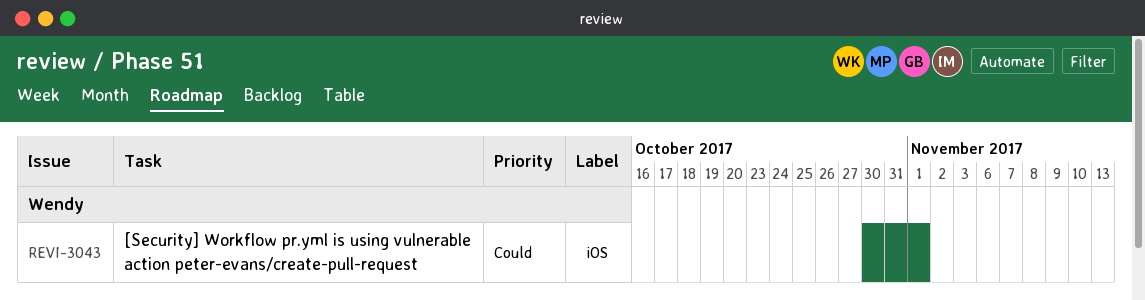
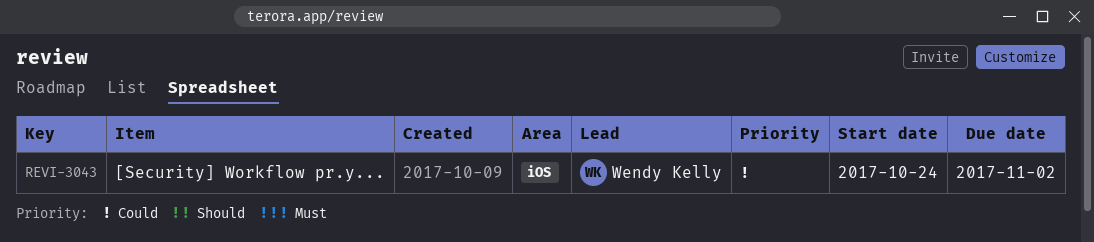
REVI-3043, start: Oct 30 -> Oct 24
REVI-3043, due: Nov 1 -> Nov 2

